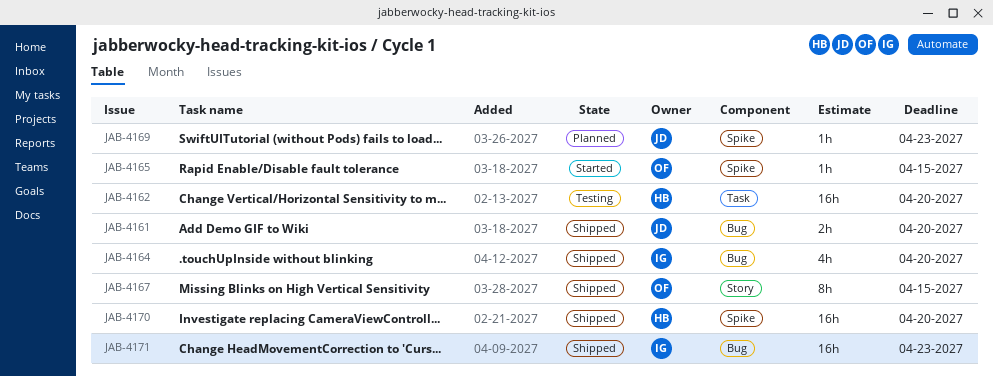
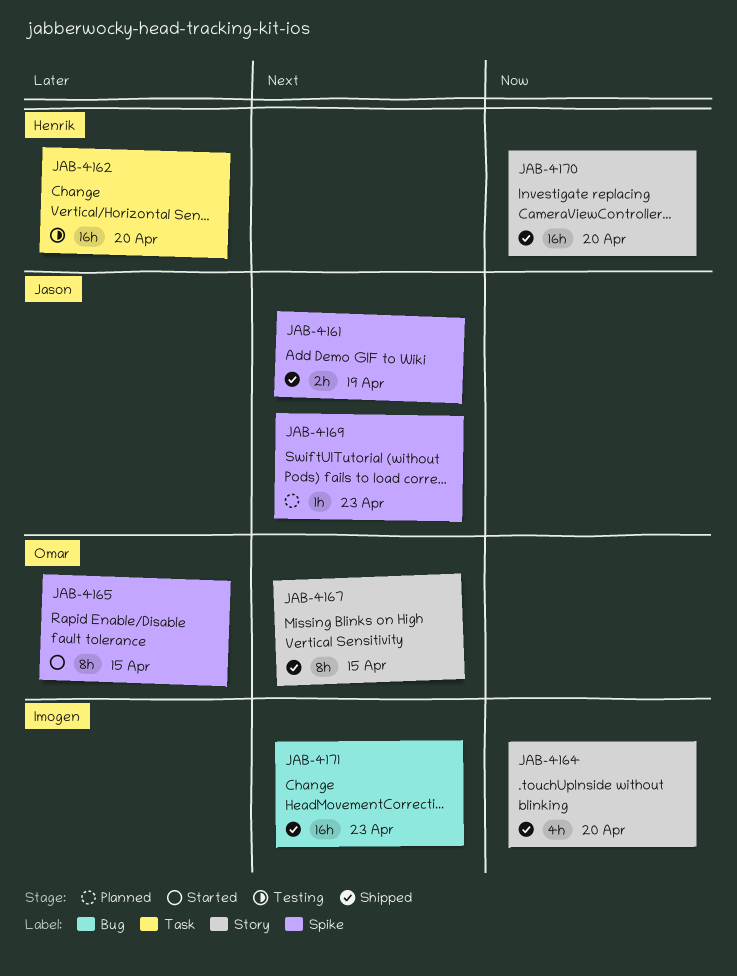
JAB-4161, label: Bug -> Spike
JAB-4161, due: Apr 20 -> Apr 19
JAB-4164, label: Bug -> Story
JAB-4165, estimate: 1h -> 8h
JAB-4170, label: Spike -> Story

